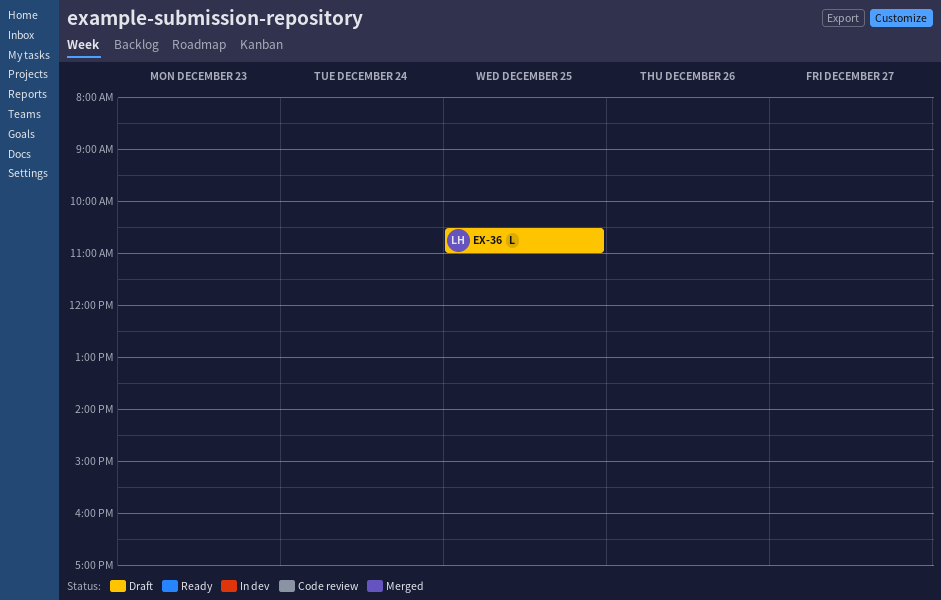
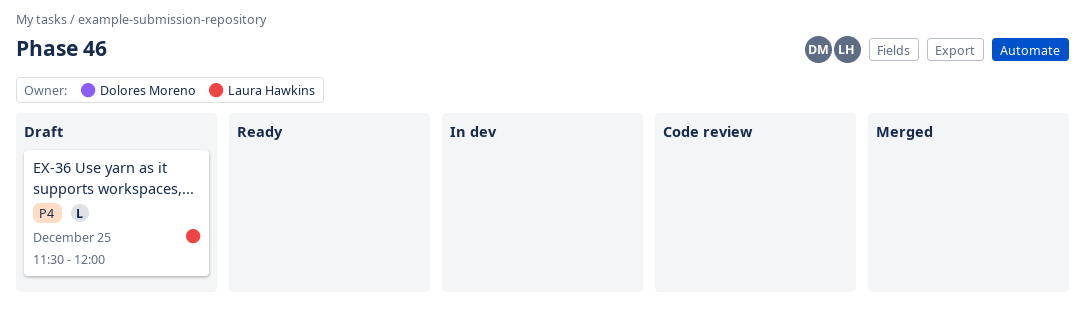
EX-36, begins: 10:30 -> 11:30
EX-36, ends: 11:00 -> 12:00

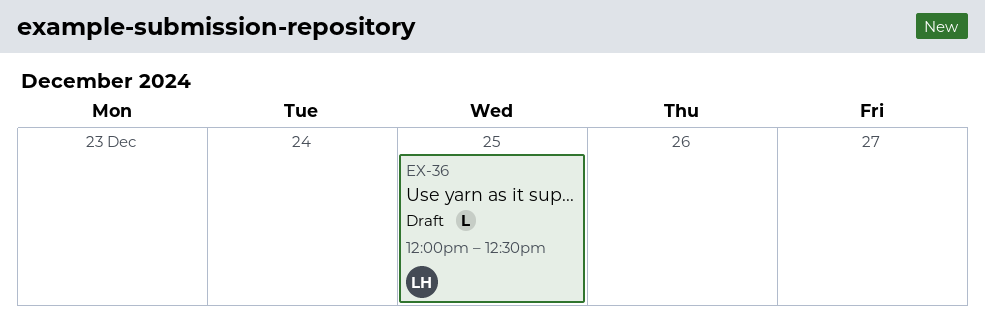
EX-36, begins: 11:30 -> 12:00
EX-36, ends: 12:00 -> 12:30

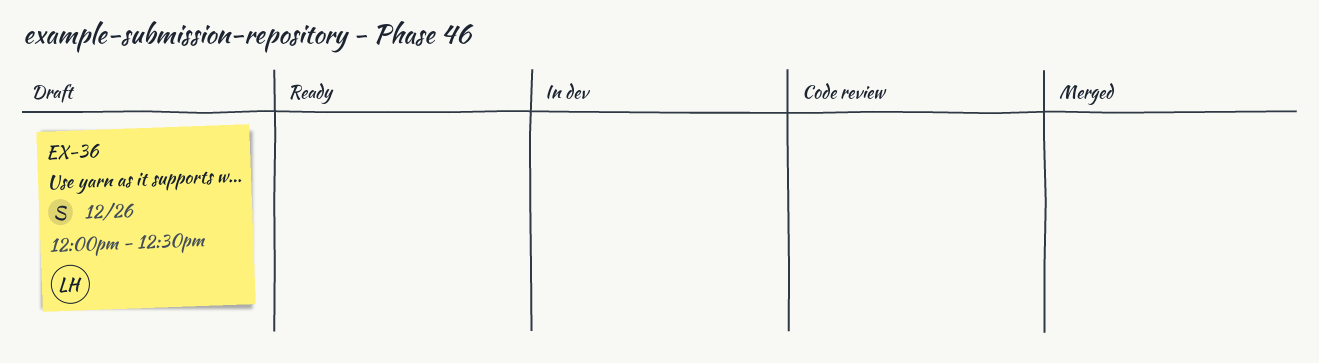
EX-36, estimate: L -> S
EX-36, day: Dec 25 -> Dec 26

